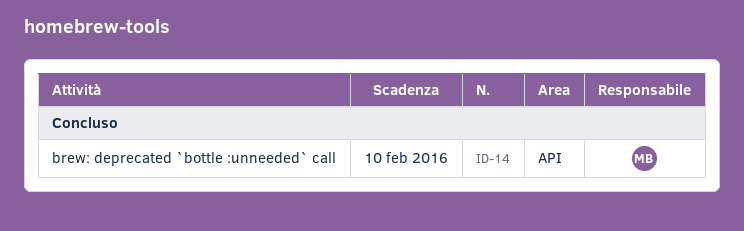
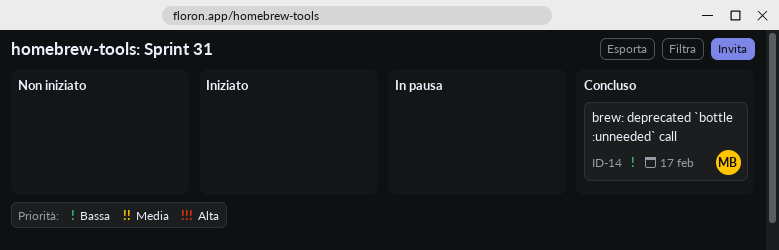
ID-14, due: Feb 10 -> Feb 17

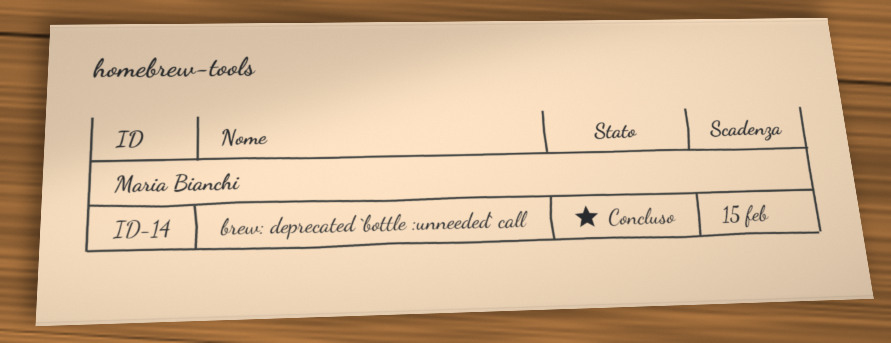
ID-14, due: Feb 17 -> Feb 15

